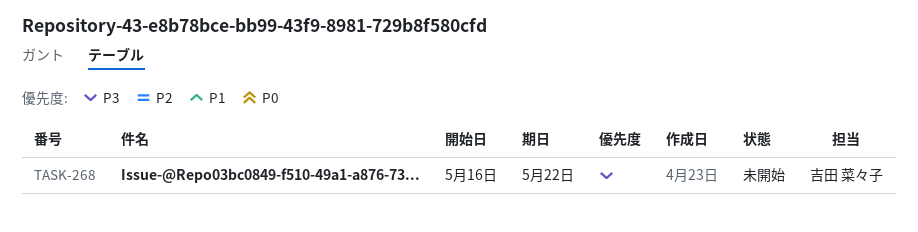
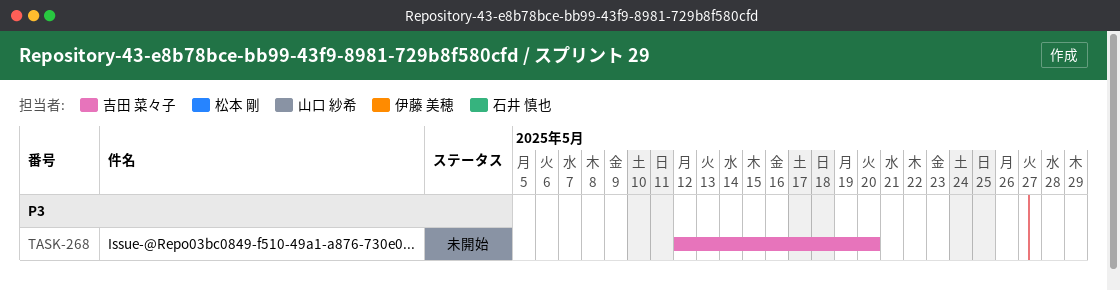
TASK-268, start: May 16 -> May 12
TASK-268, due: May 22 -> May 20

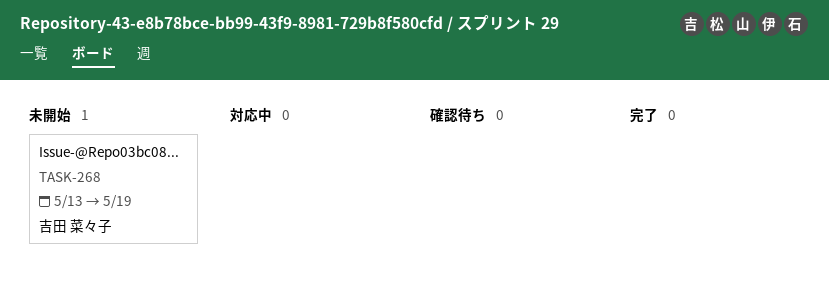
TASK-268, start: May 12 -> May 13
TASK-268, due: May 20 -> May 19

